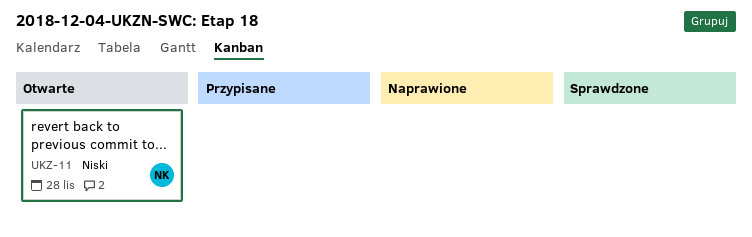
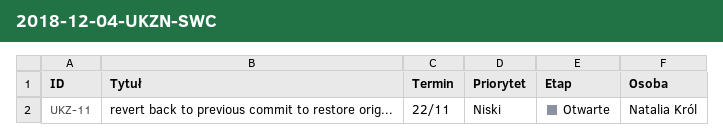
UKZ-11, due: Nov 28 -> Nov 22

